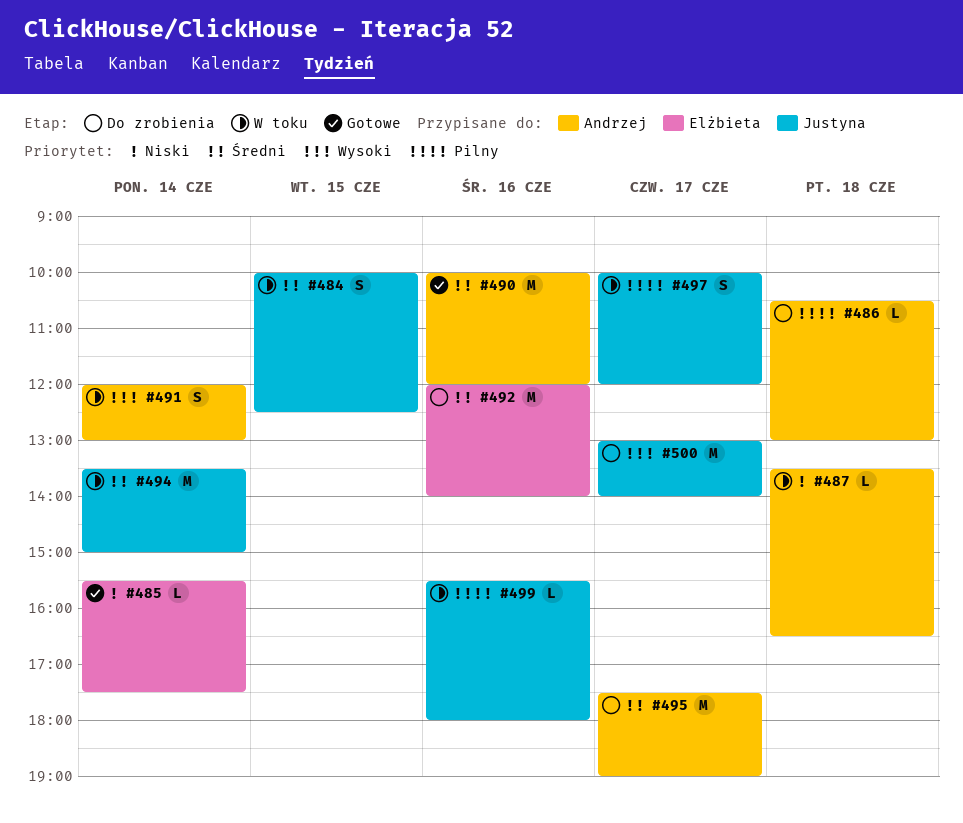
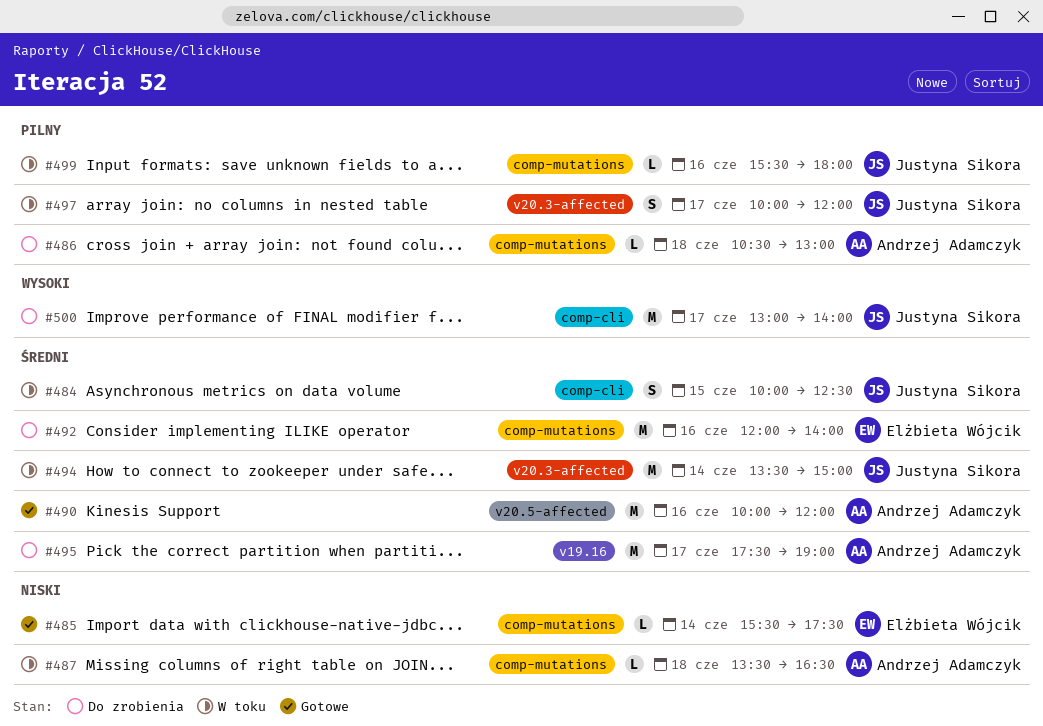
#491: present -> none

